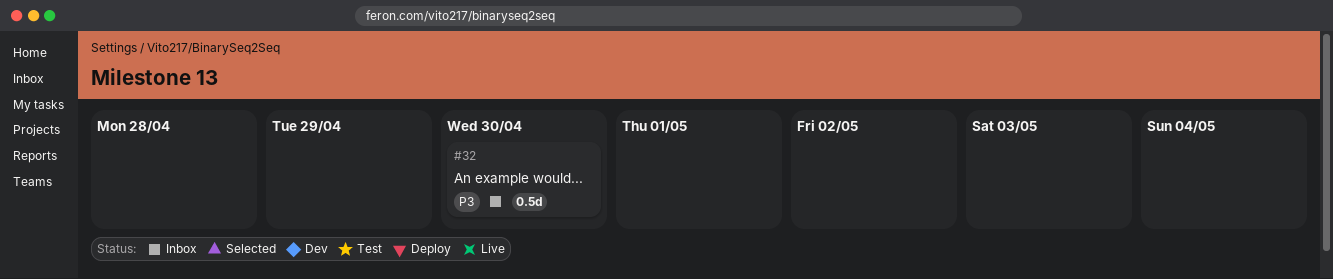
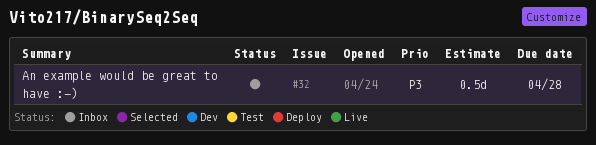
#32, due: Apr 30 -> Apr 28

